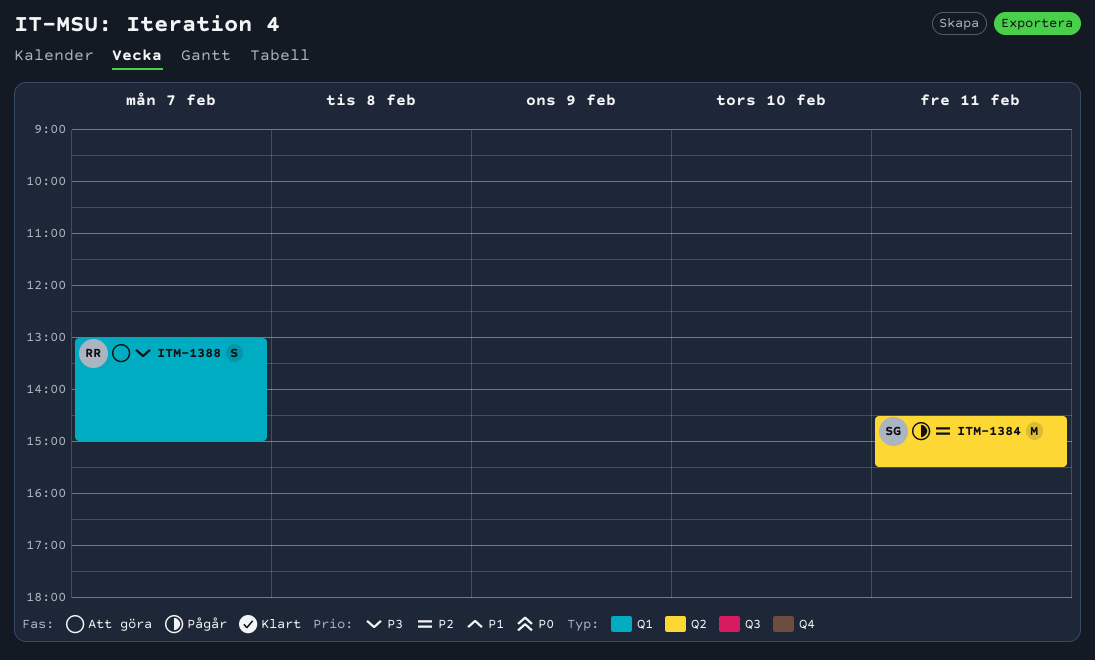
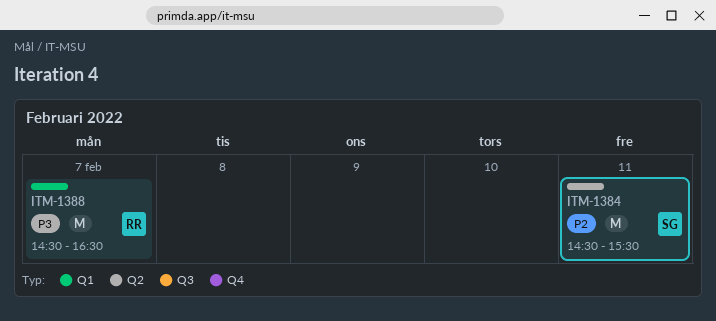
ITM-1388, estimate: S -> M
ITM-1388, begins: 13:00 -> 14:30
ITM-1388, ends: 15:00 -> 16:30

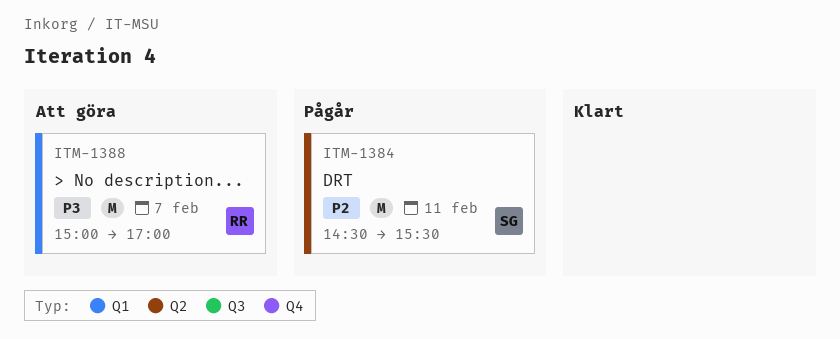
ITM-1388, begins: 14:30 -> 15:00
ITM-1388, ends: 16:30 -> 17:00

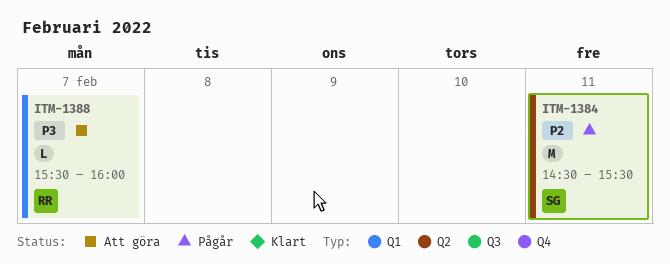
ITM-1388, estimate: M -> L
ITM-1388, begins: 15:00 -> 15:30
ITM-1388, ends: 17:00 -> 16:00

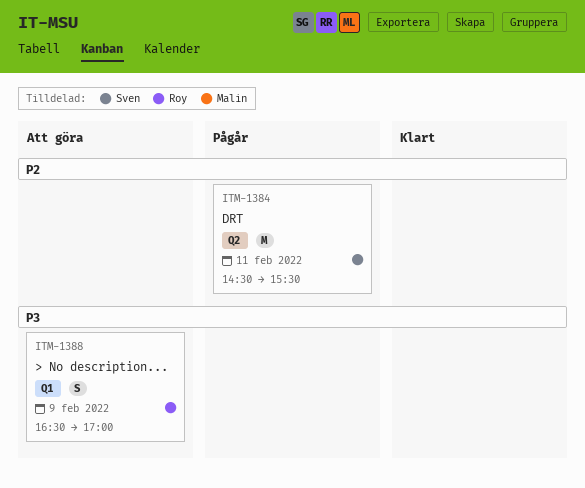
ITM-1388, estimate: L -> S
ITM-1388, day: Feb 7 -> Feb 9
ITM-1388, begins: 15:30 -> 16:30
ITM-1388, ends: 16:00 -> 17:00

